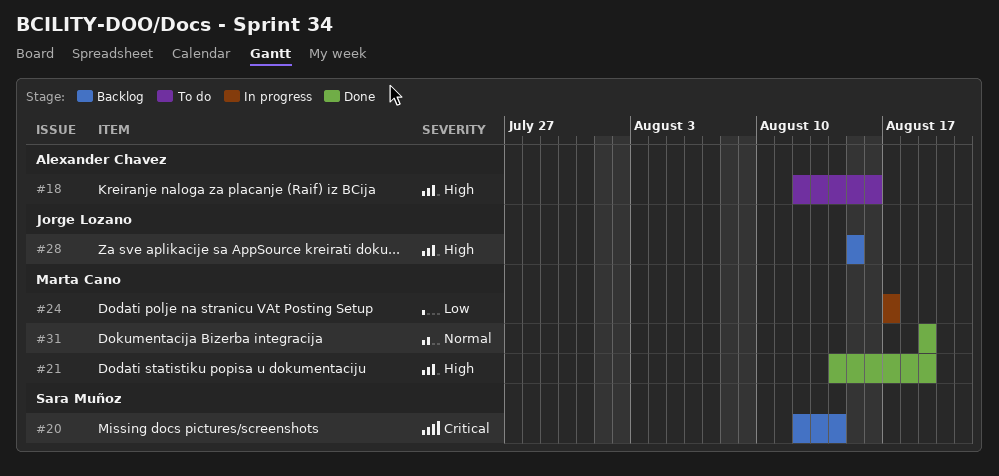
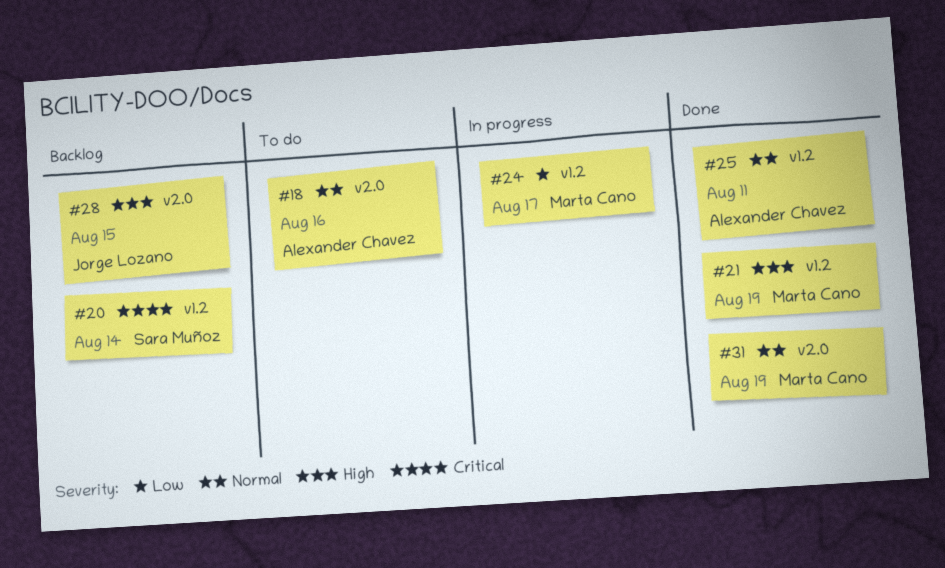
#18, priority: High -> Normal
#25: none -> present

